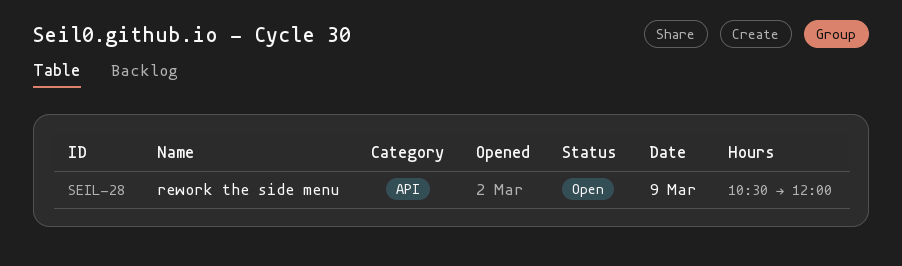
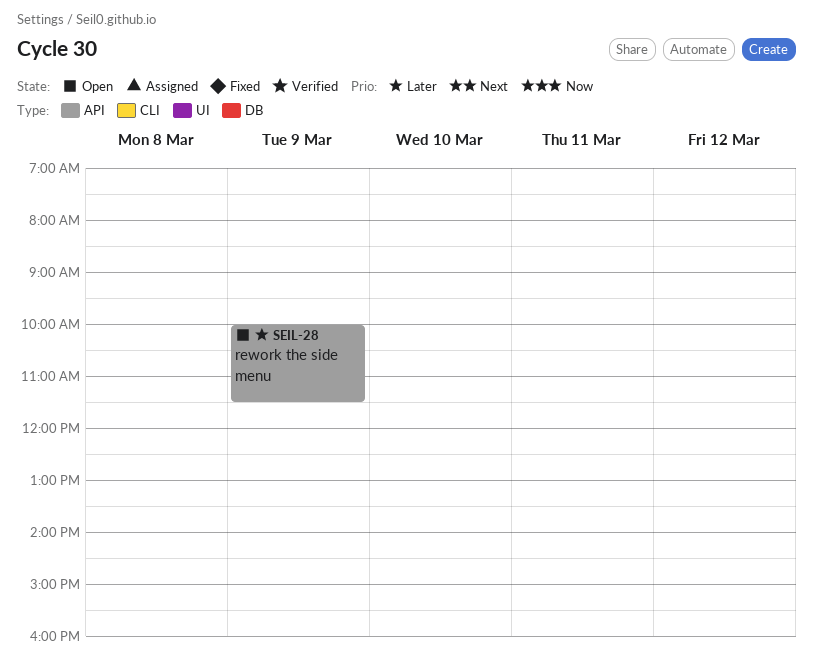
SEIL-28, begins: 10:30 -> 10:00
SEIL-28, ends: 12:00 -> 11:30

